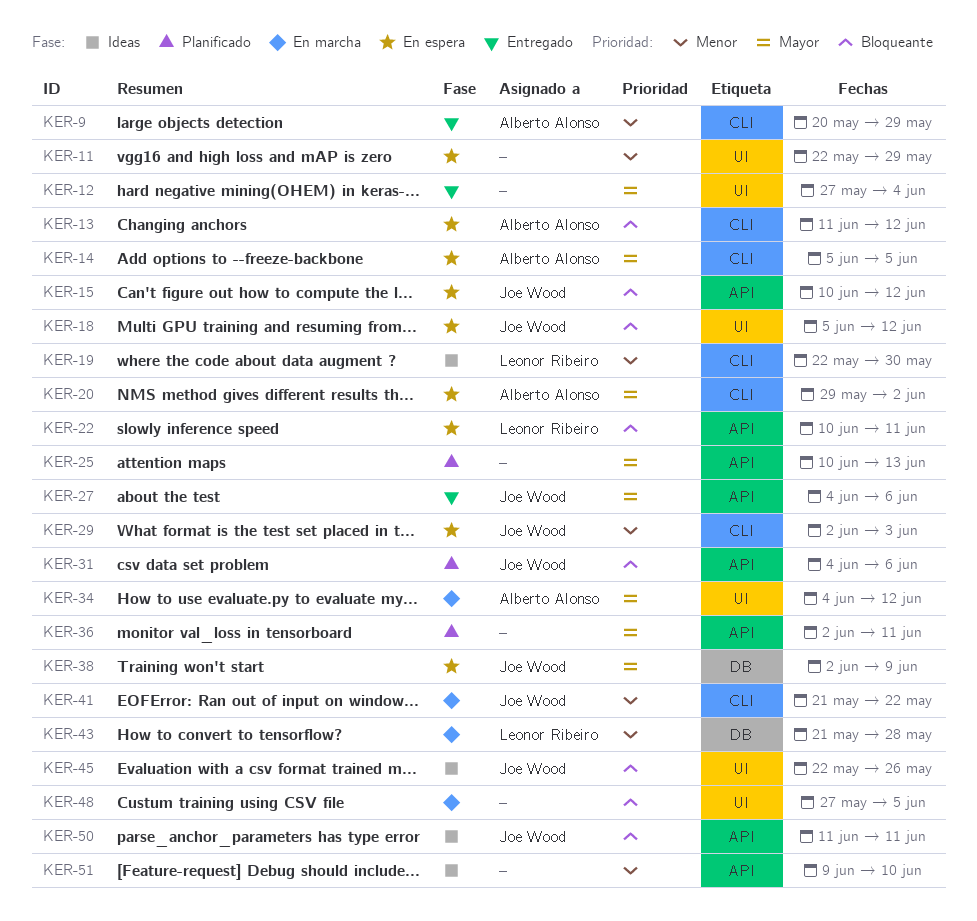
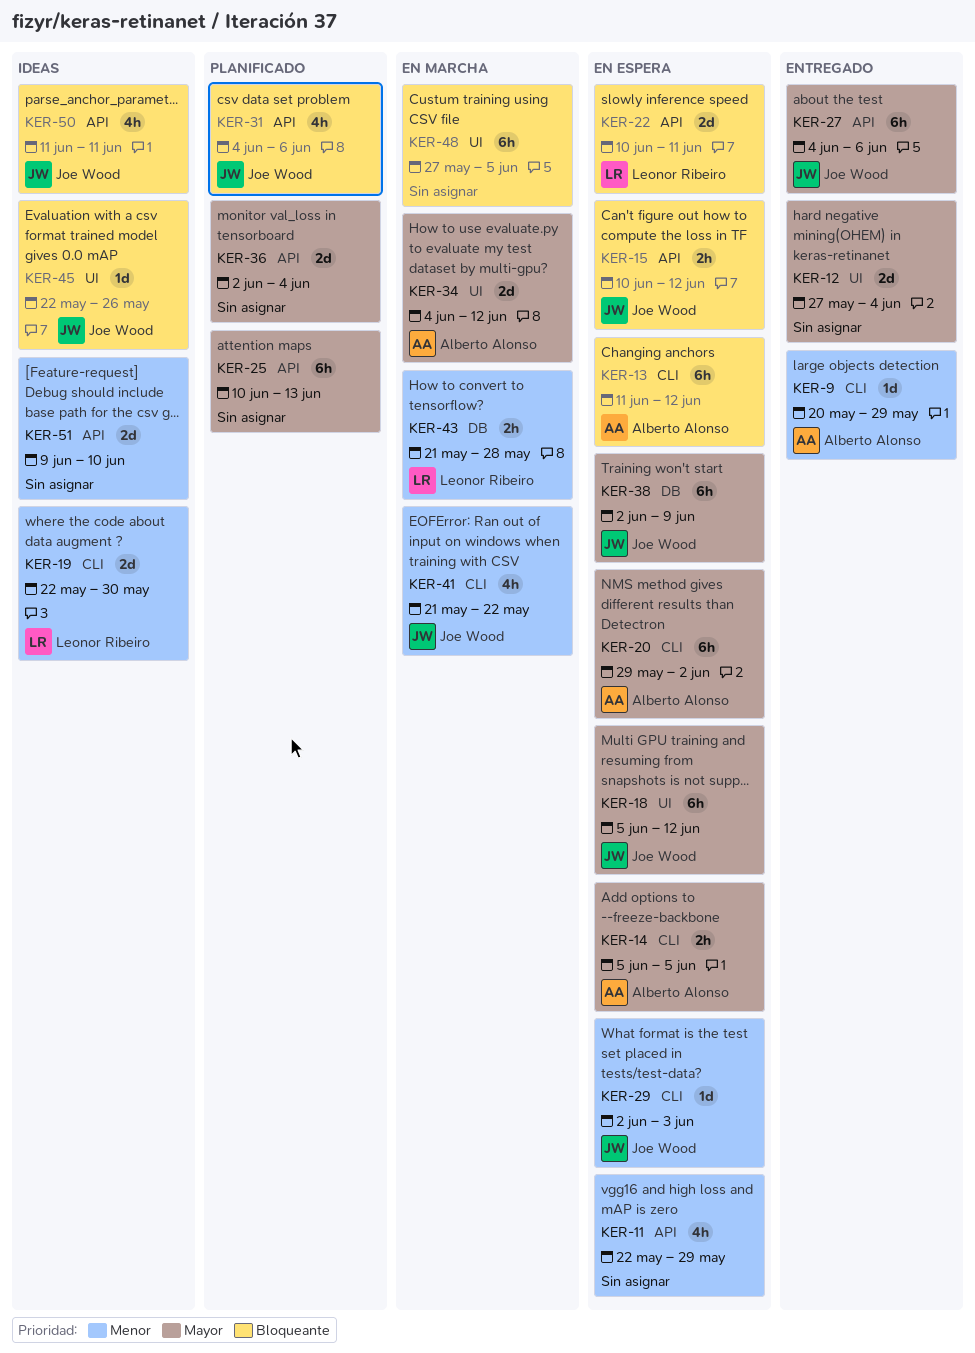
KER-11, label: UI -> API
KER-18, priority: Bloqueante -> Mayor
KER-36, due: Jun 11 -> Jun 4

